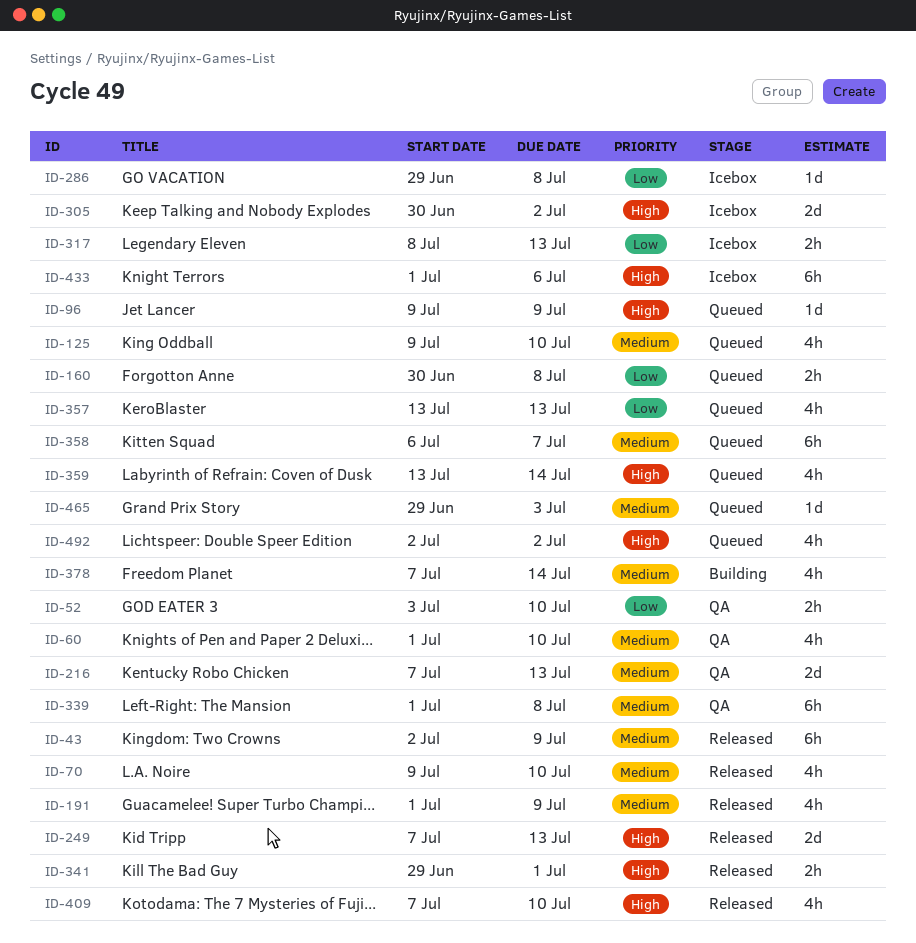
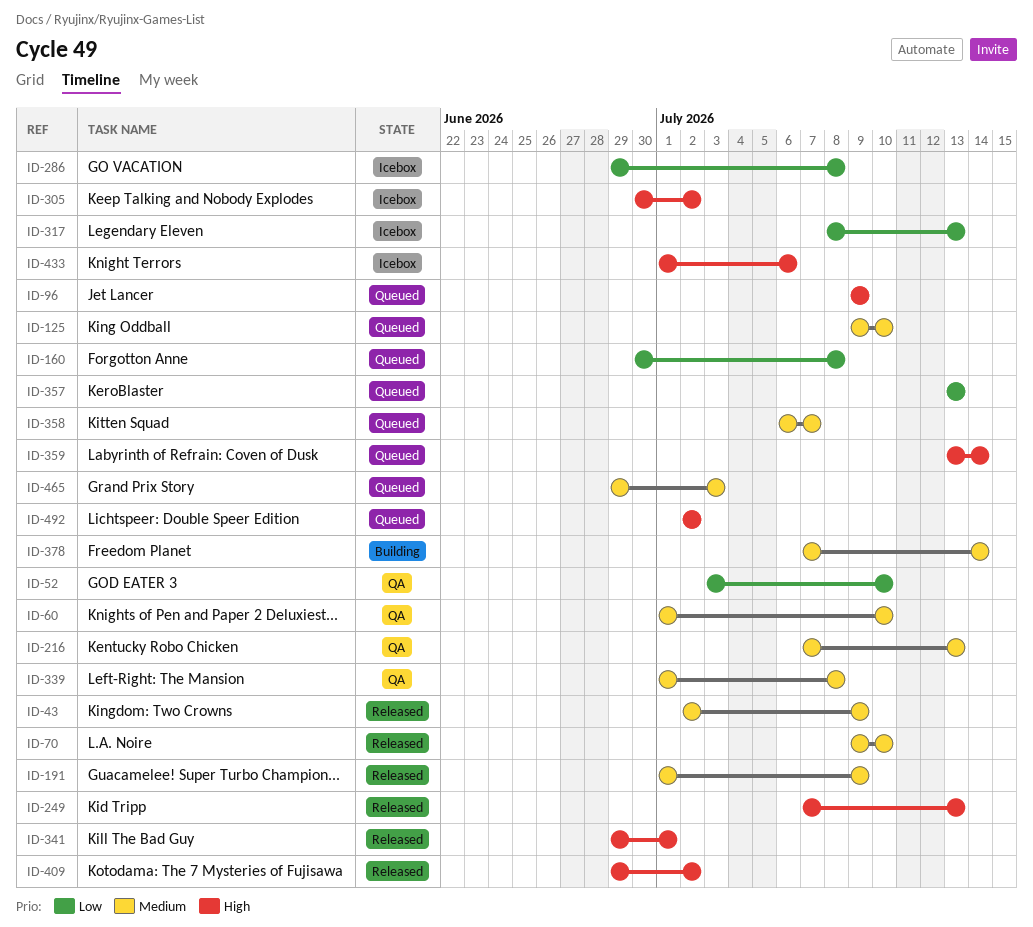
ID-409, start: Jul 7 -> Jun 29
ID-409, due: Jul 10 -> Jul 2

